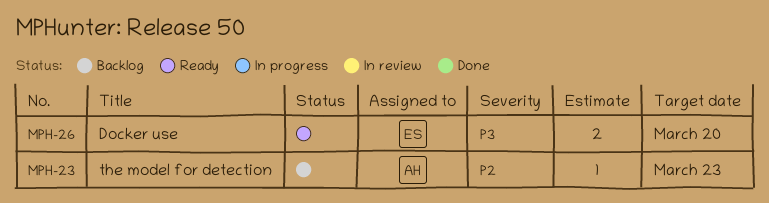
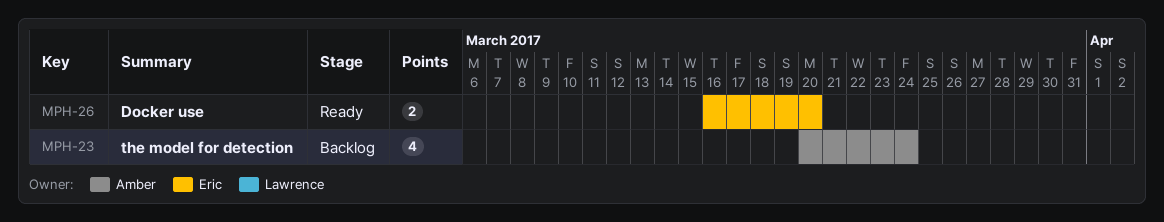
MPH-23, estimate: 1 -> 4
MPH-23, due: Mar 23 -> Mar 24

